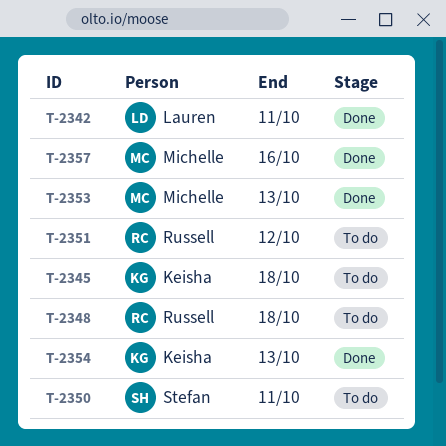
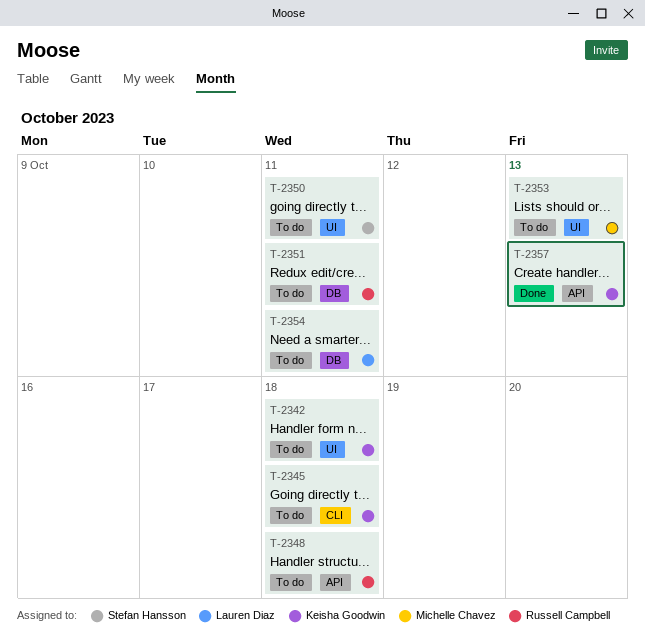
T-2342, status: Done -> To do
T-2342, owner: Lauren Diaz -> Keisha Goodwin
T-2342, due: Oct 11 -> Oct 18
T-2351, due: Oct 12 -> Oct 11
T-2353, status: Done -> To do
T-2354, status: Done -> To do
T-2354, owner: Keisha Goodwin -> Lauren Diaz
T-2354, due: Oct 13 -> Oct 11
T-2357, owner: Michelle Chavez -> Keisha Goodwin
T-2357, due: Oct 16 -> Oct 13

